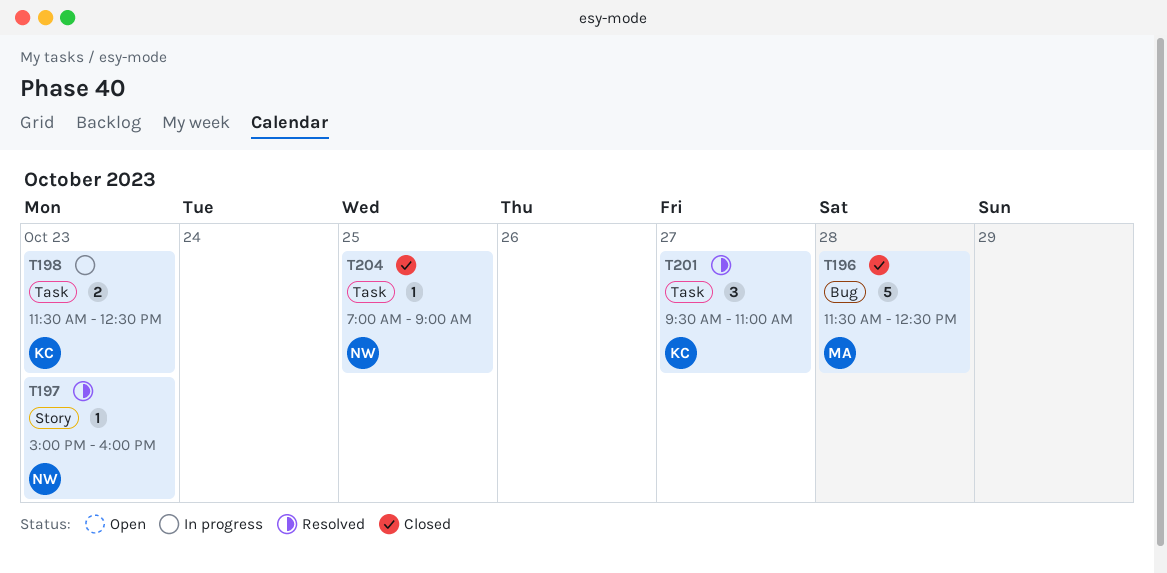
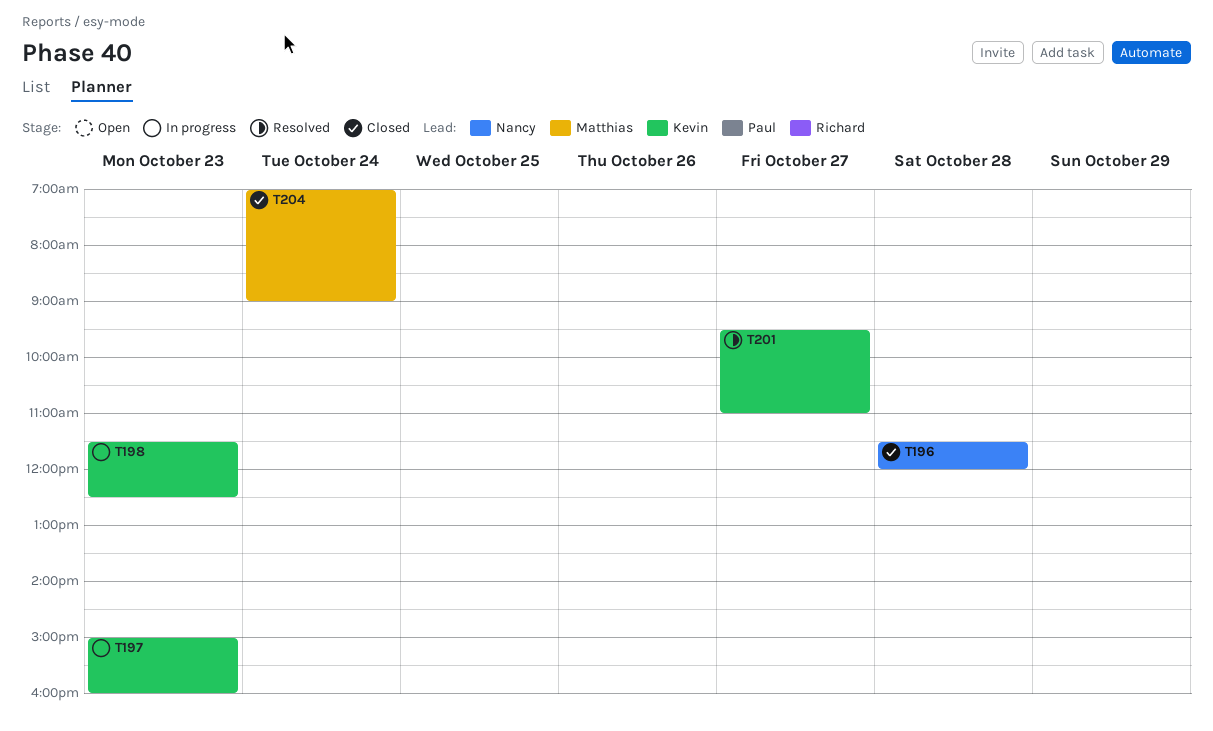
T196, owner: Matthias -> Nancy
T196, ends: 12:30 -> 12:00
T197, status: Resolved -> In progress
T197, owner: Nancy -> Kevin
T204, owner: Nancy -> Matthias
T204, day: Oct 25 -> Oct 24

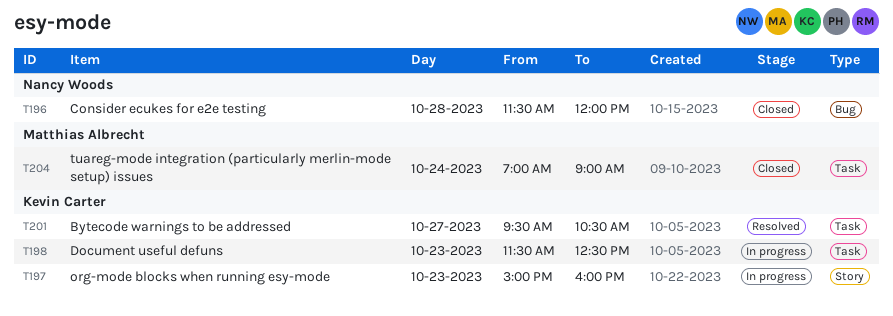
T201, ends: 11:00 -> 10:30

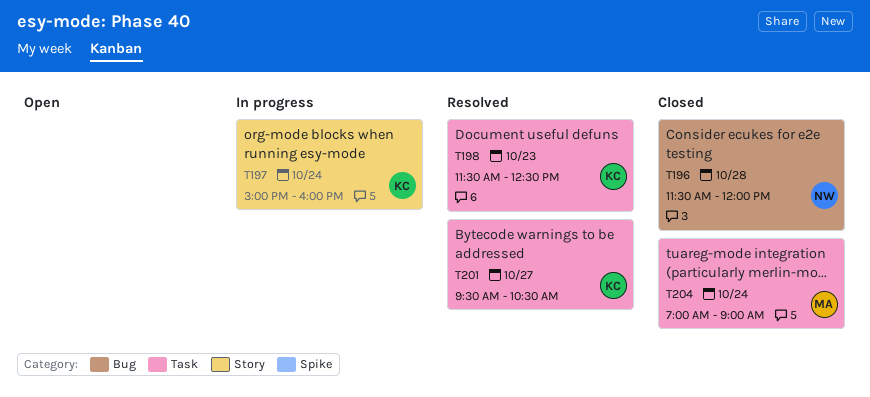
T197, day: Oct 23 -> Oct 24
T198, status: In progress -> Resolved

